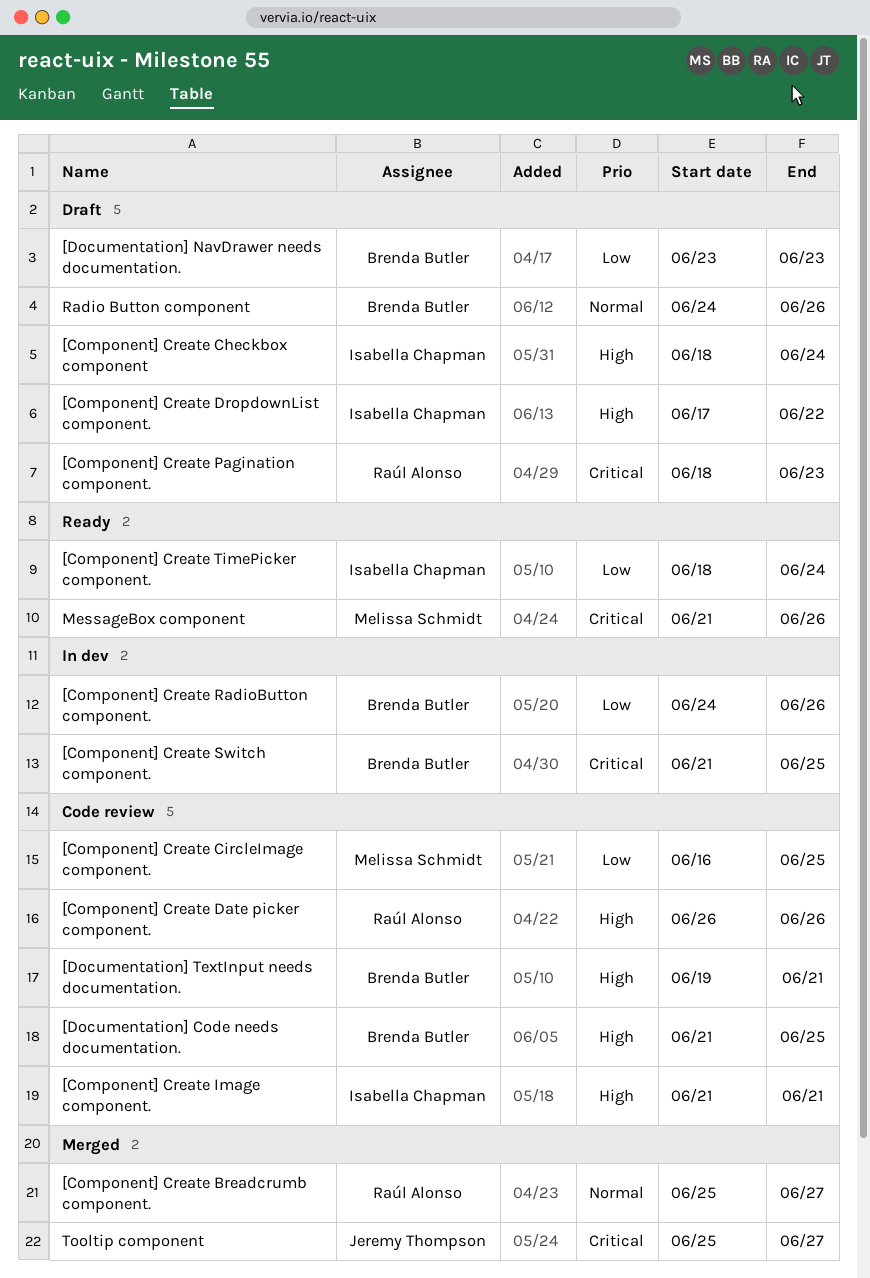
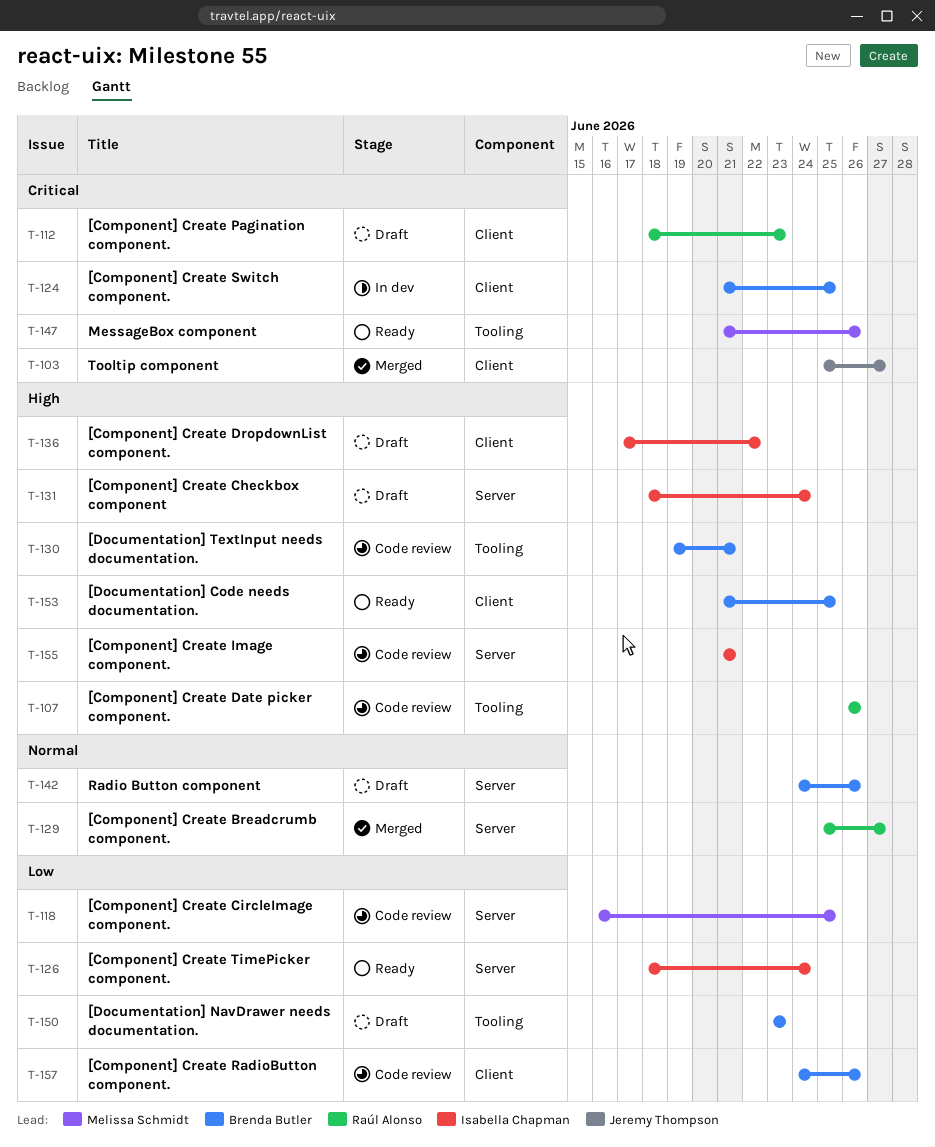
[Component] Create RadioButton component., status: In dev -> Code review
[Documentation] Code needs documentation., status: Code review -> Ready

